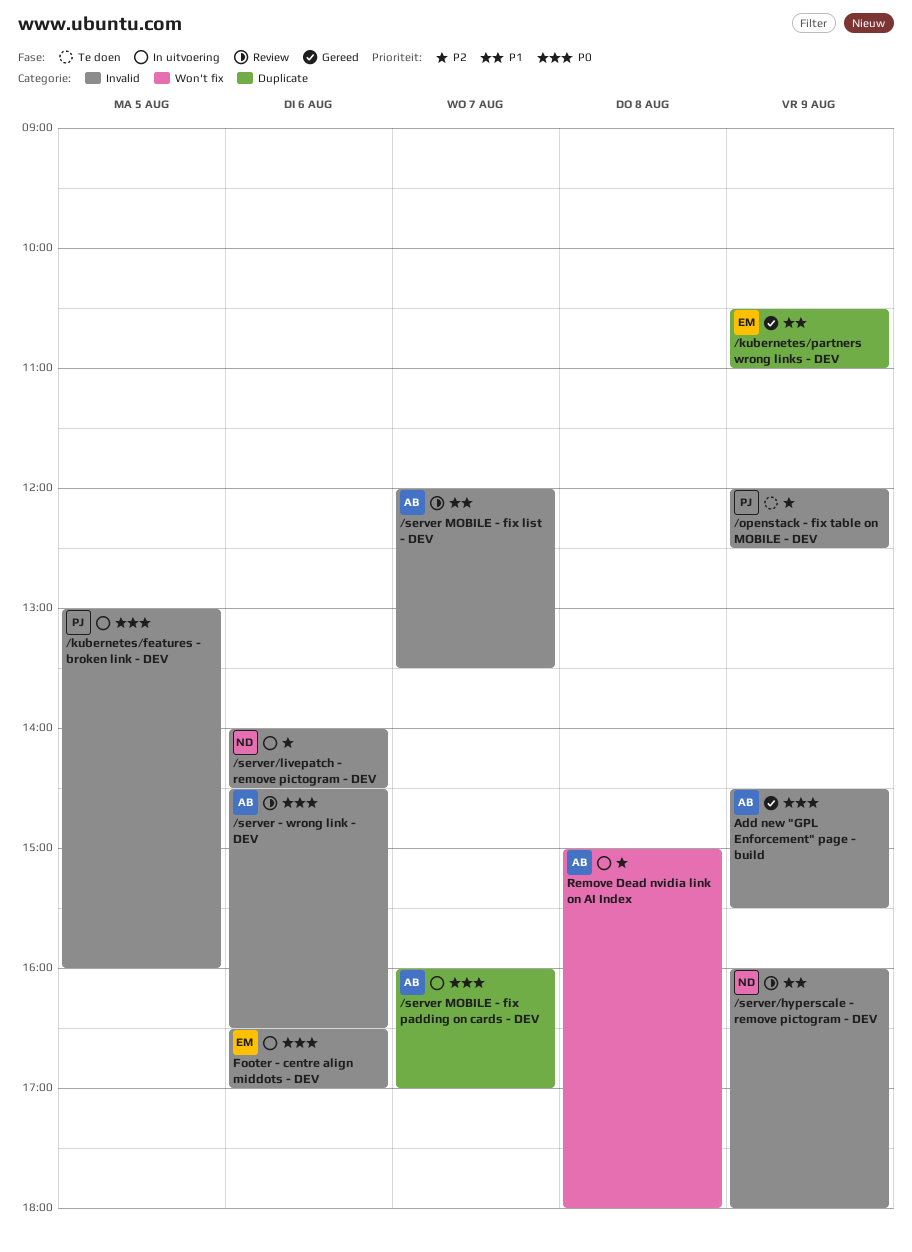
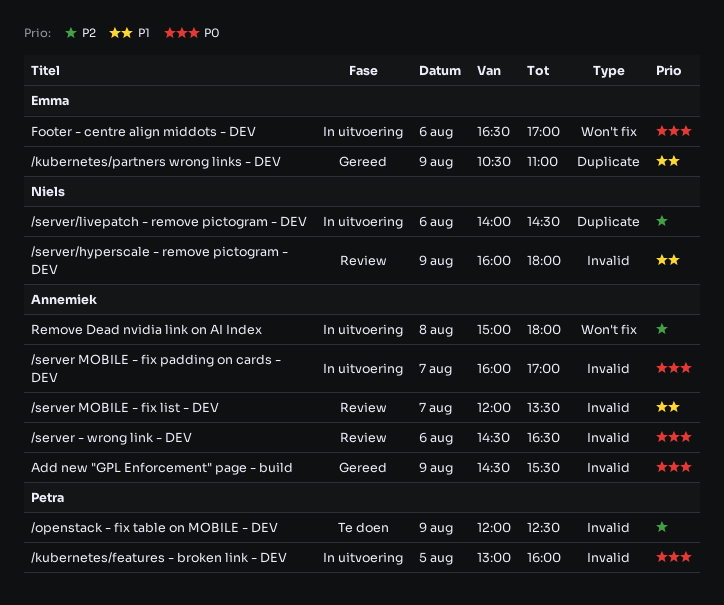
/server MOBILE - fix padding on cards - DEV, label: Duplicate -> Invalid
/server/livepatch - remove pictogram - DEV, label: Invalid -> Duplicate
Footer - centre align middots - DEV, label: Invalid -> Won't fix

